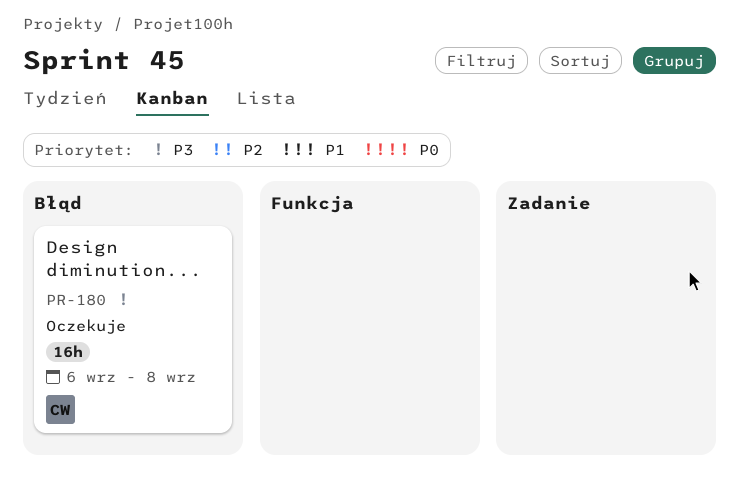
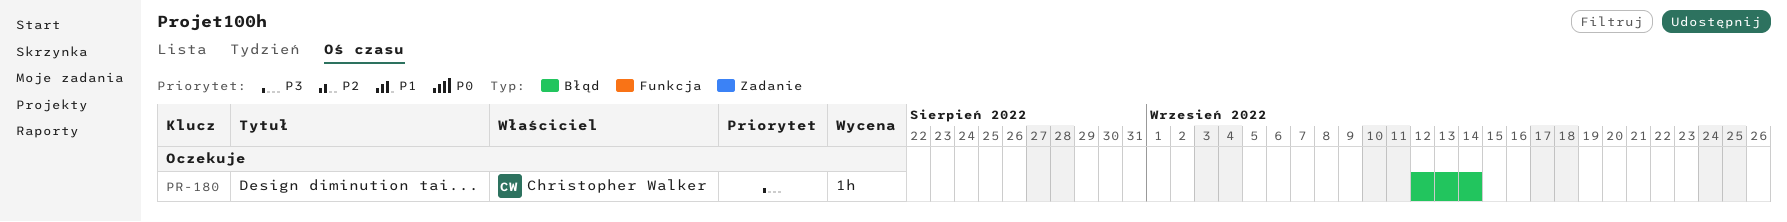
PR-180, estimate: 16h -> 1h
PR-180, start: Sep 6 -> Sep 12
PR-180, due: Sep 8 -> Sep 14

